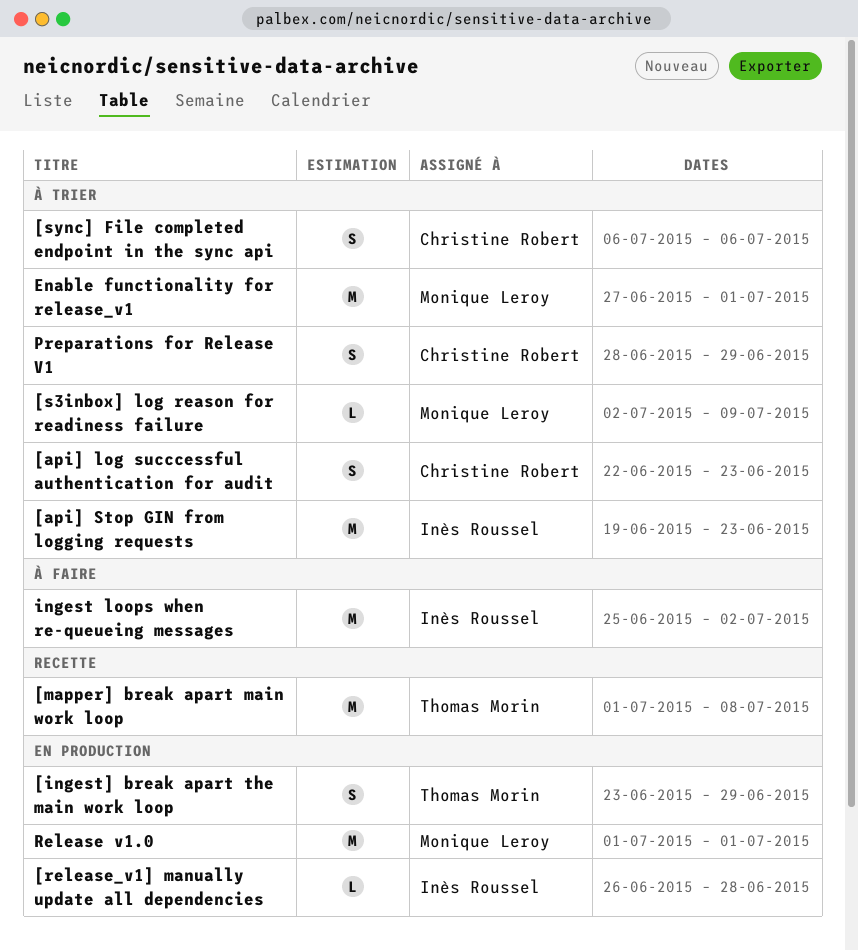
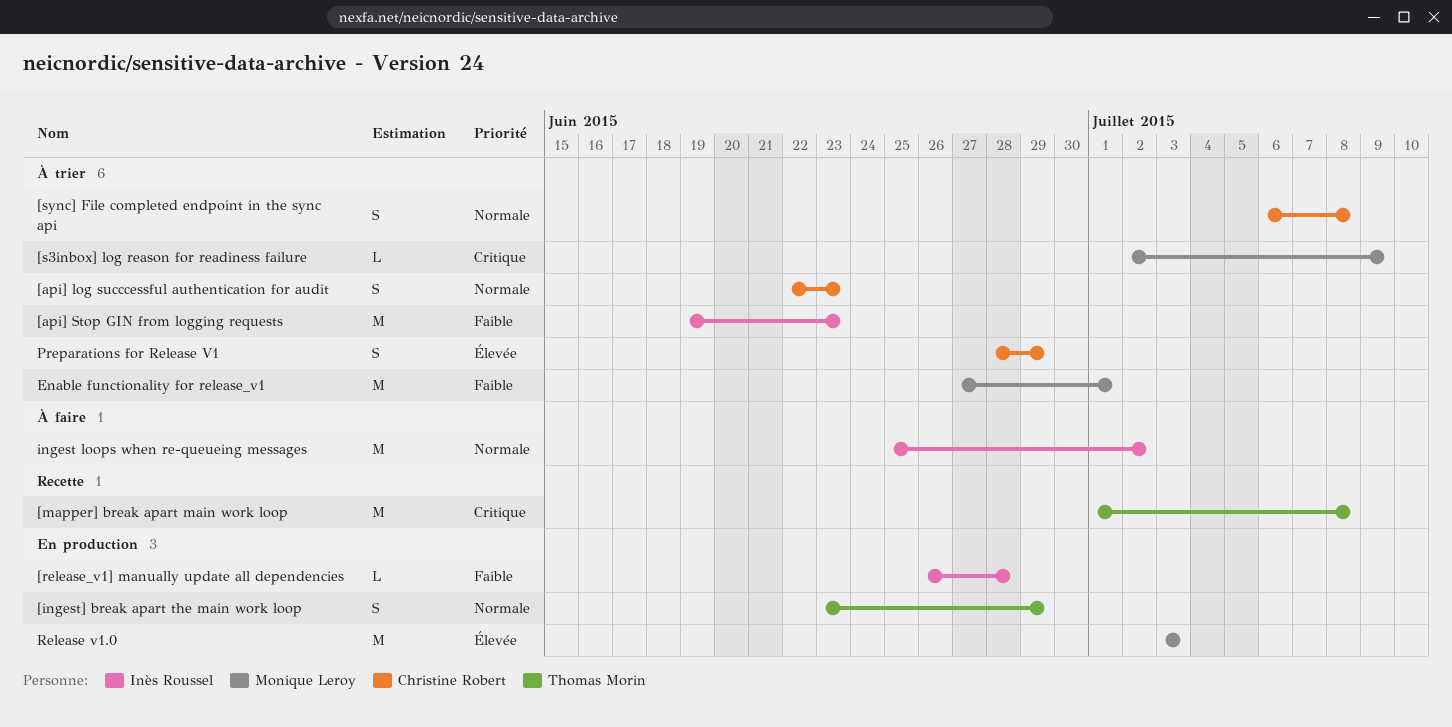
[sync] File completed endpoint in the sync api, due: Jul 6 -> Jul 8
Release v1.0, start: Jul 1 -> Jul 3
Release v1.0, due: Jul 1 -> Jul 3

